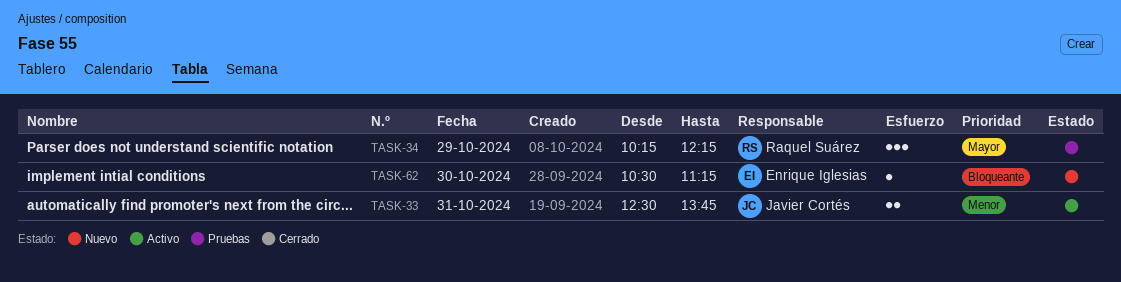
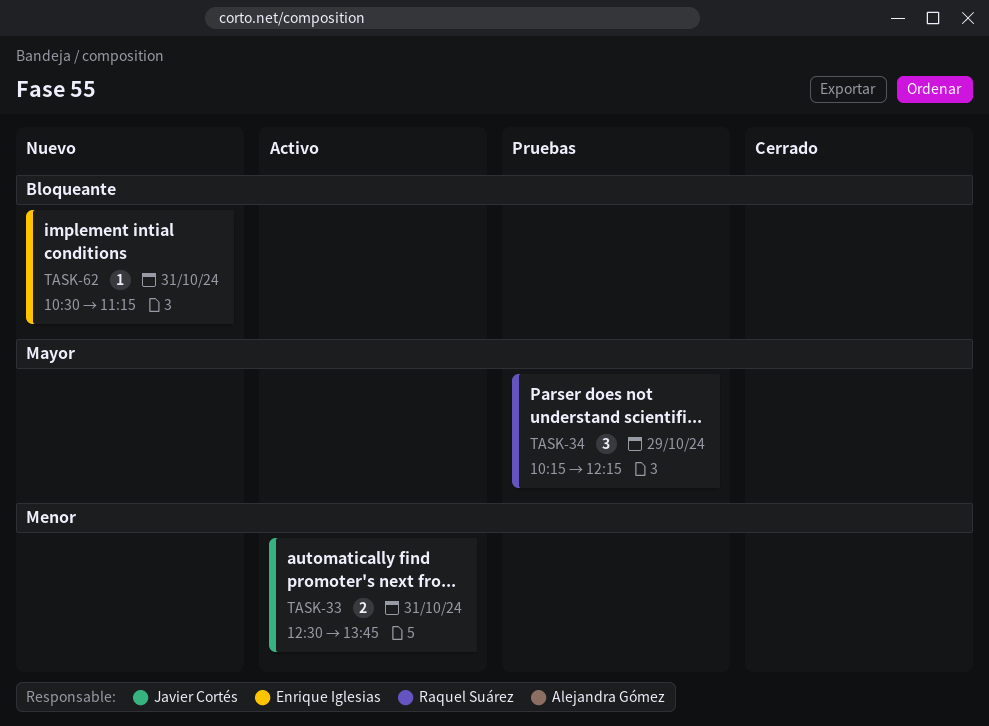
TASK-62, day: Oct 30 -> Oct 31

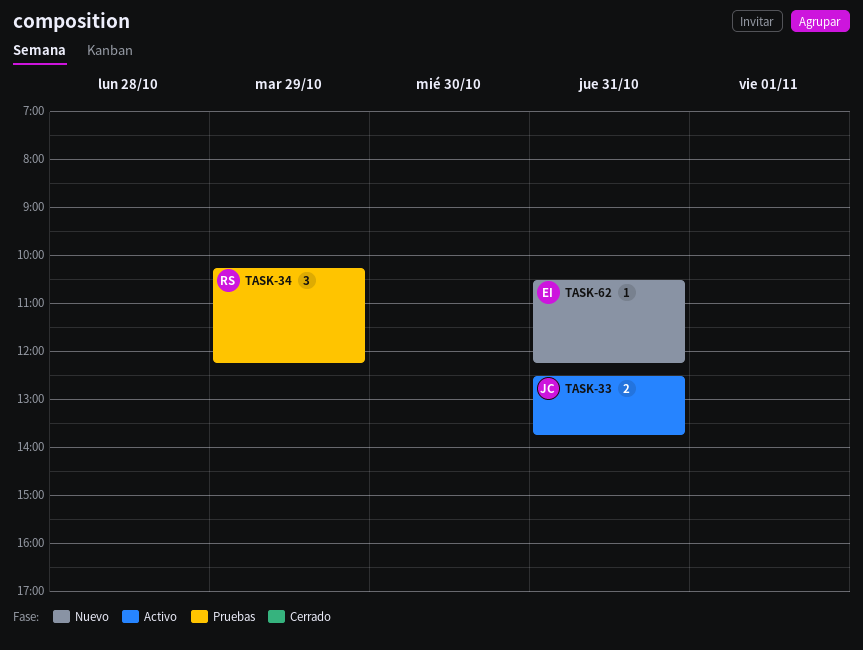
TASK-62, ends: 11:15 -> 12:15

